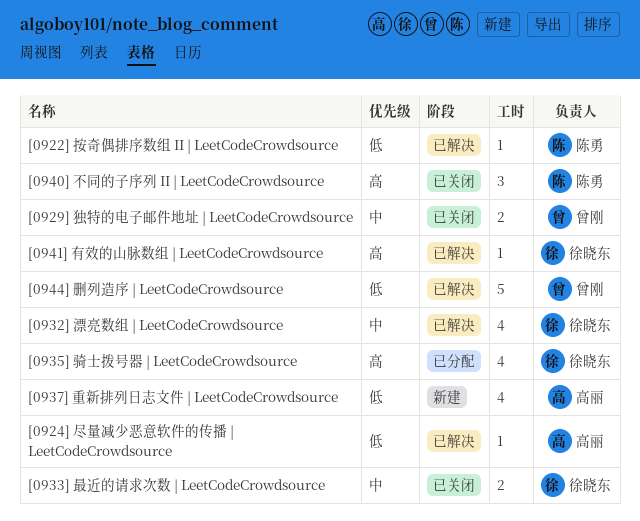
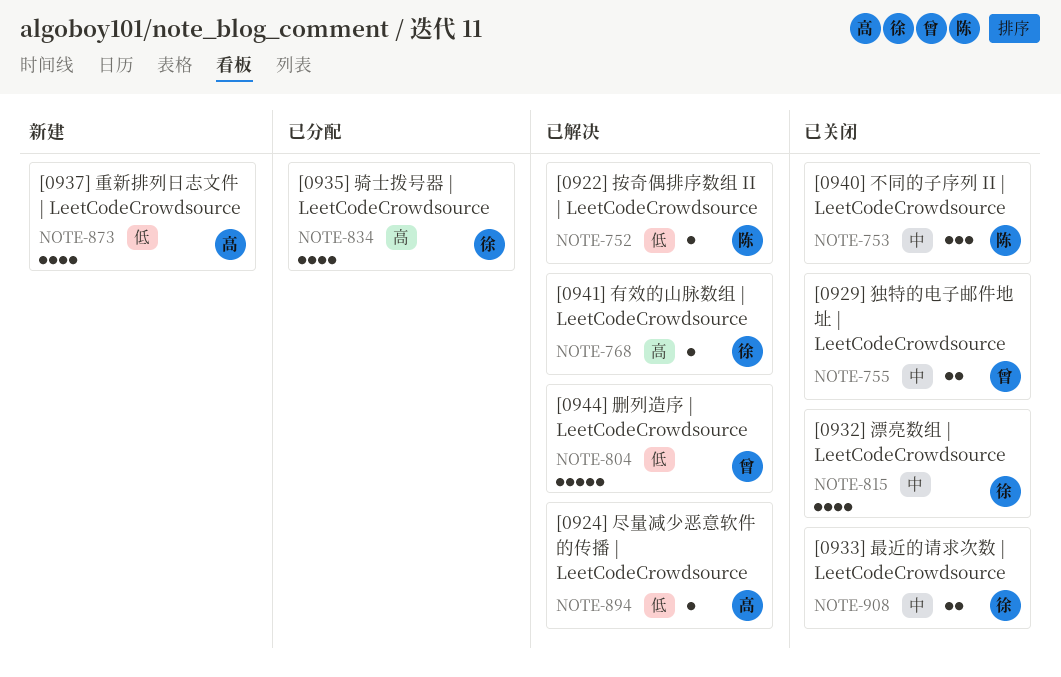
[0932] 漂亮数组 | LeetCodeCrowdsource, status: 已解决 -> 已关闭
[0940] 不同的子序列 II | LeetCodeCrowdsource, priority: 高 -> 中

